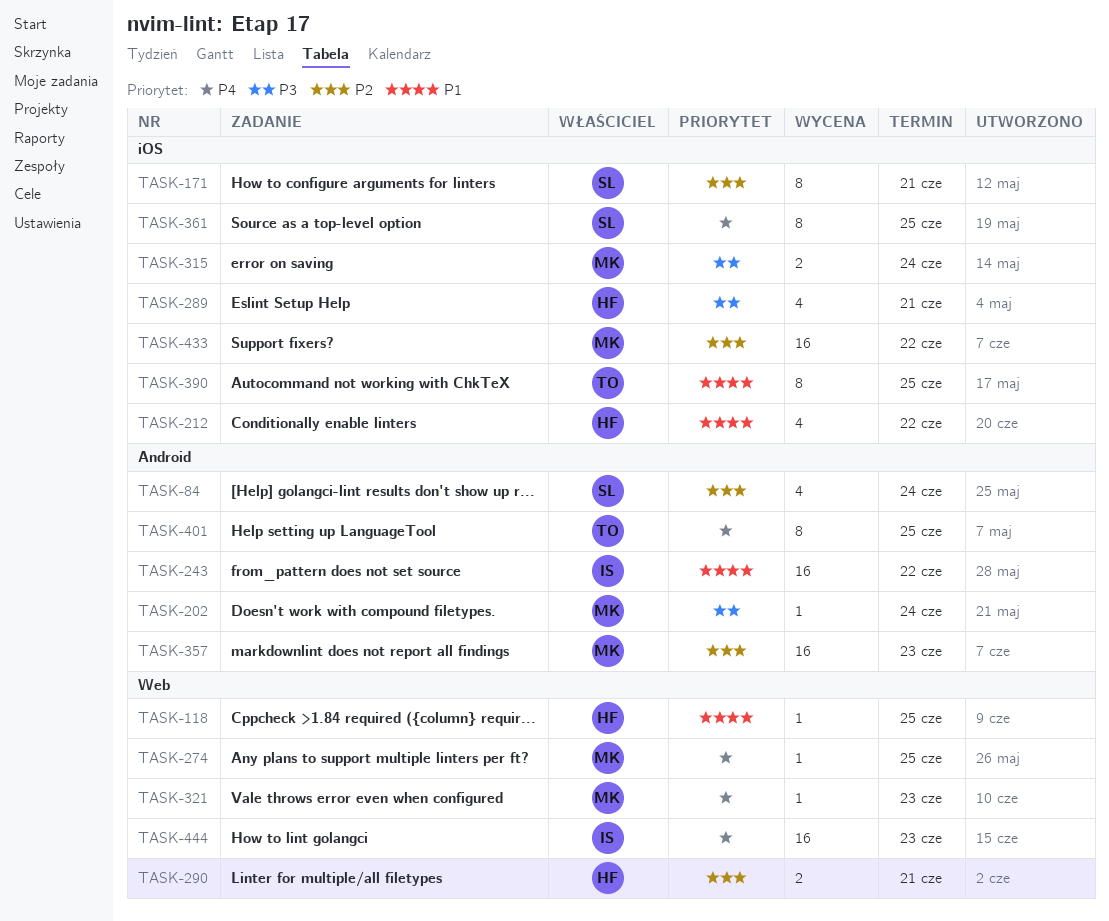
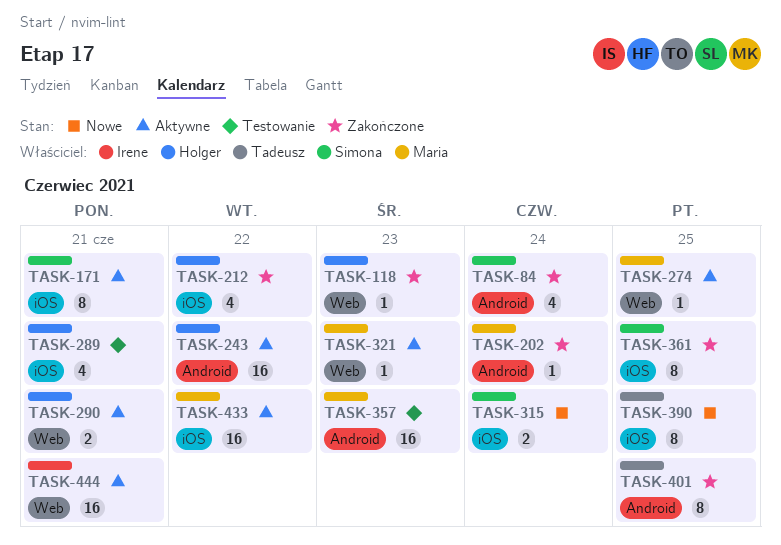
TASK-118, due: Jun 25 -> Jun 23
TASK-243, owner: Irene -> Holger
TASK-315, owner: Maria -> Simona
TASK-444, due: Jun 23 -> Jun 21

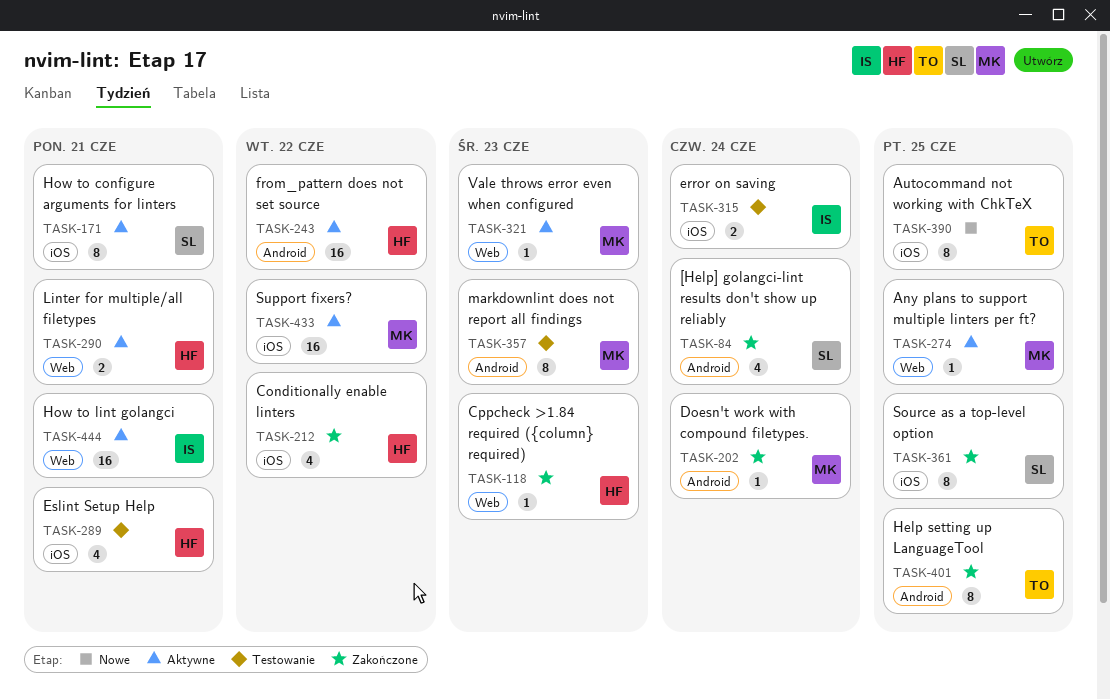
TASK-315, status: Nowe -> Testowanie
TASK-315, owner: Simona -> Irene
TASK-357, estimate: 16 -> 8

